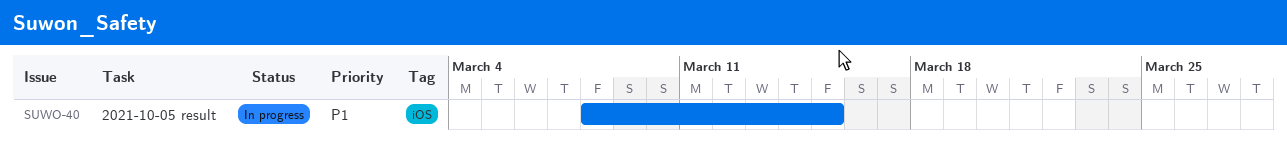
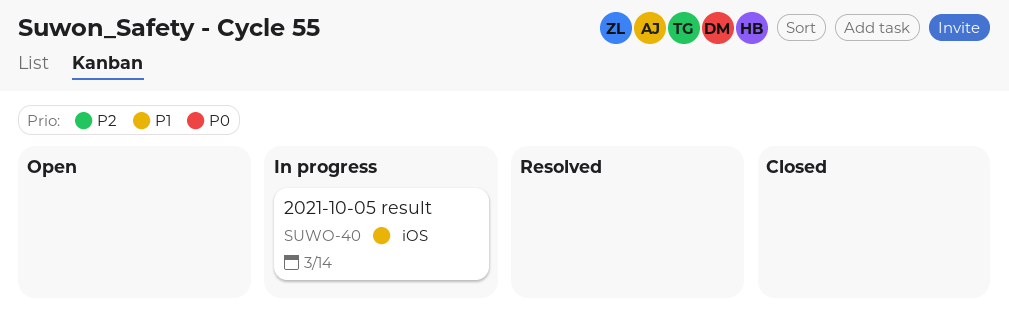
SUWO-40, due: Mar 15 -> Mar 14

